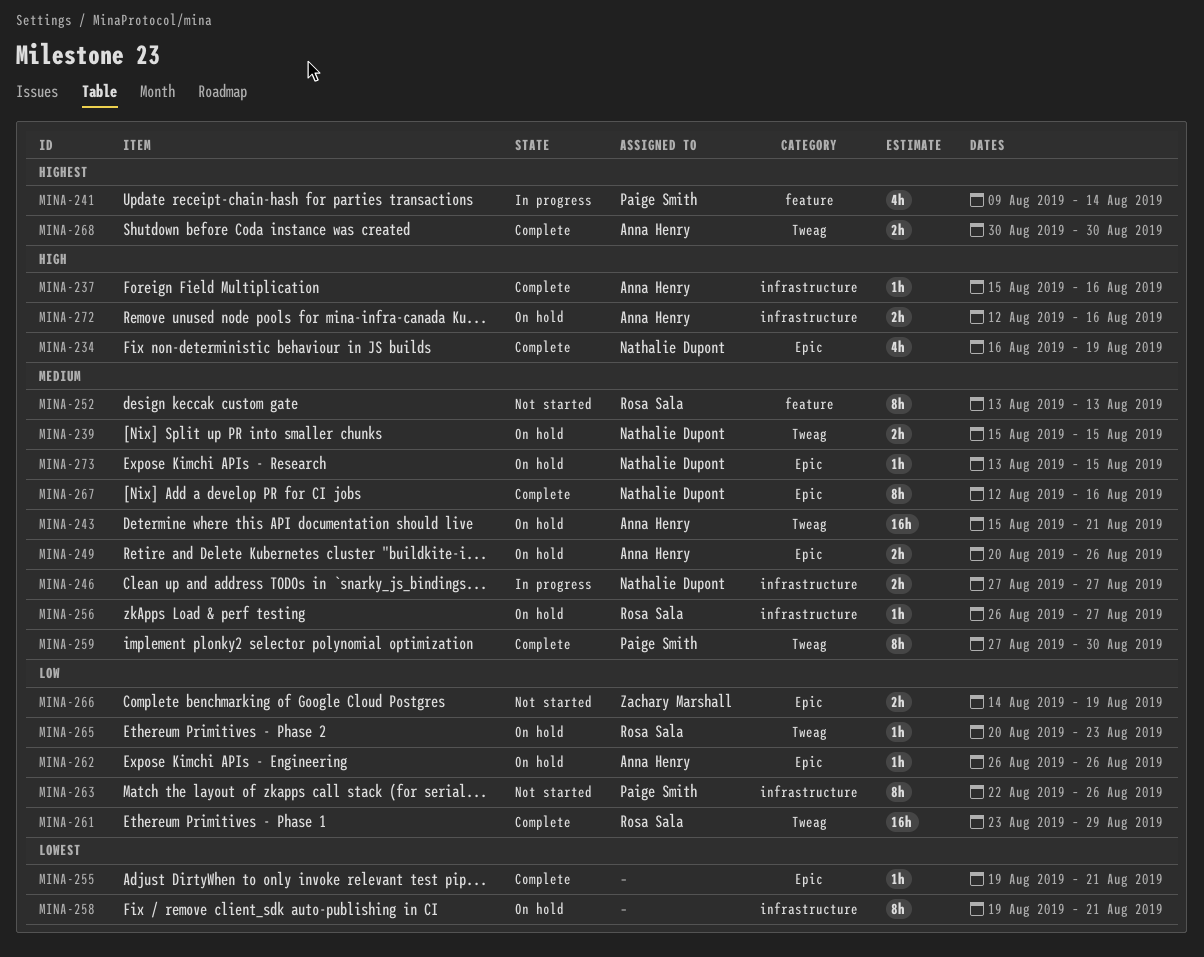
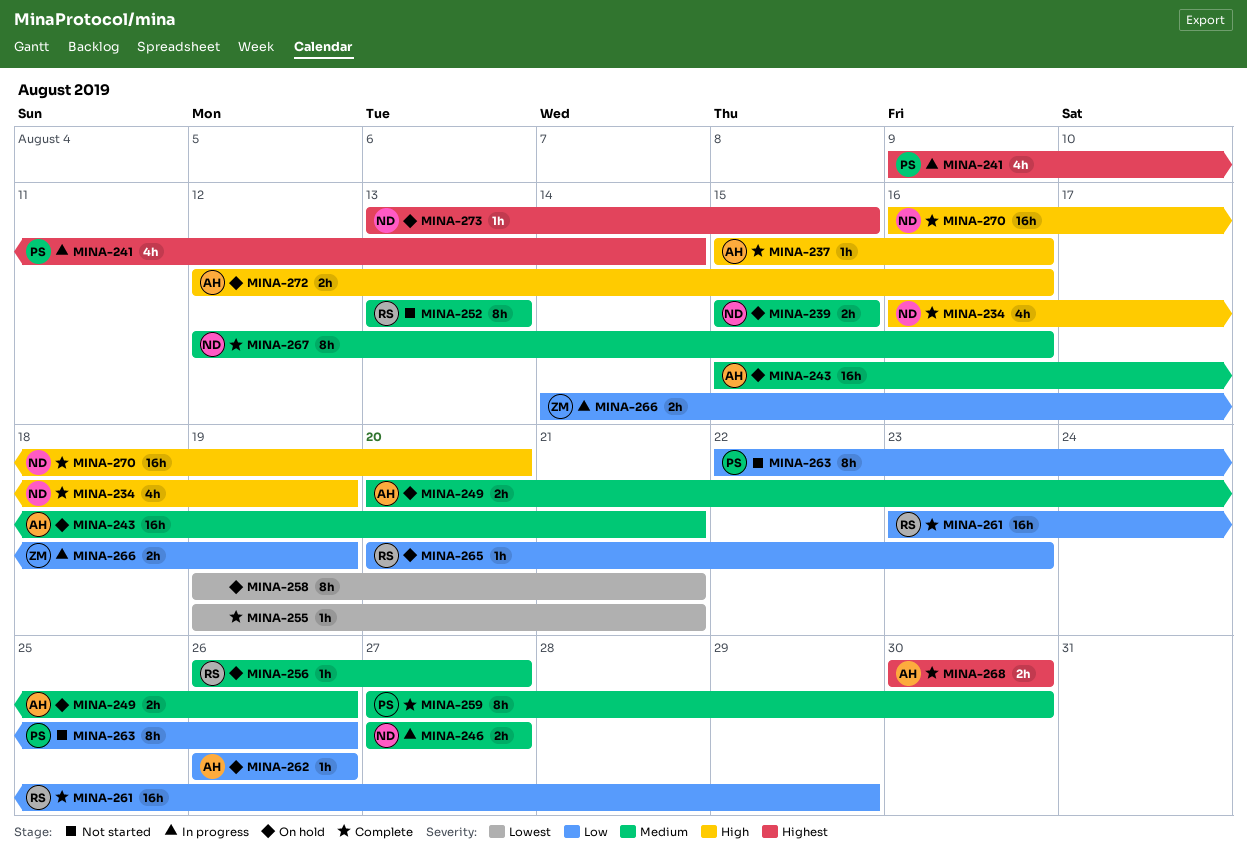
MINA-266, status: Not started -> In progress
MINA-270: none -> present
MINA-273, priority: Medium -> Highest

